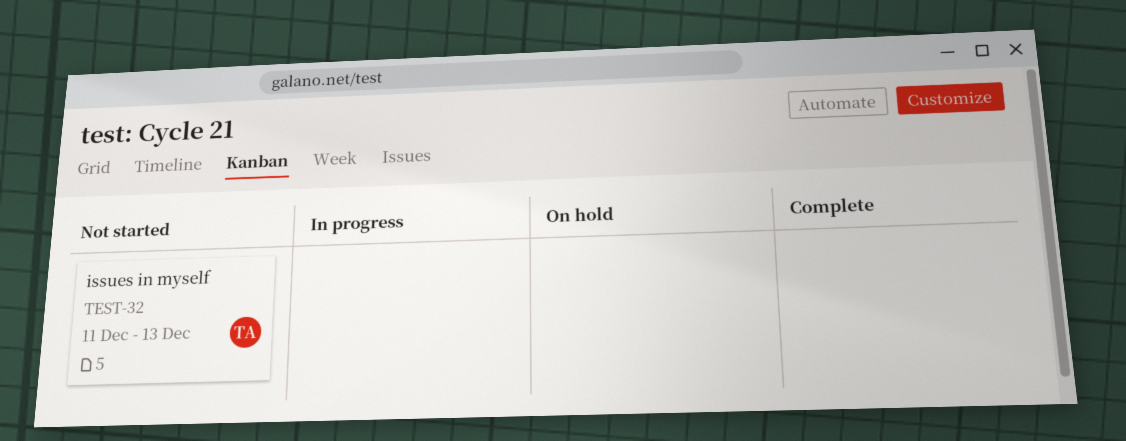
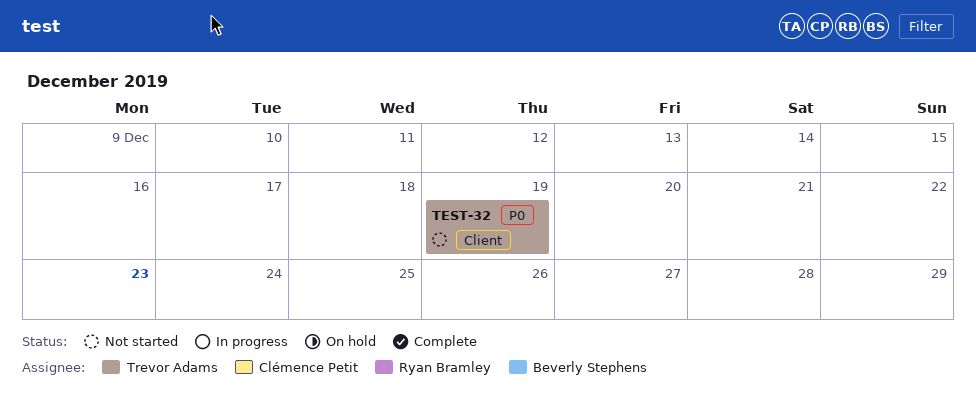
TEST-32, due: Dec 13 -> Dec 19

